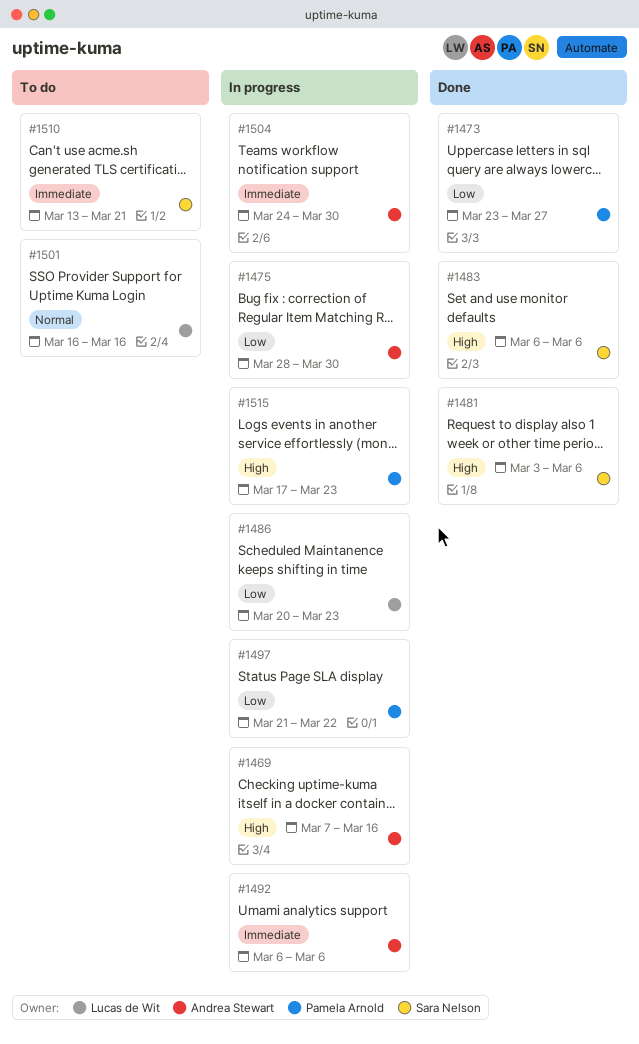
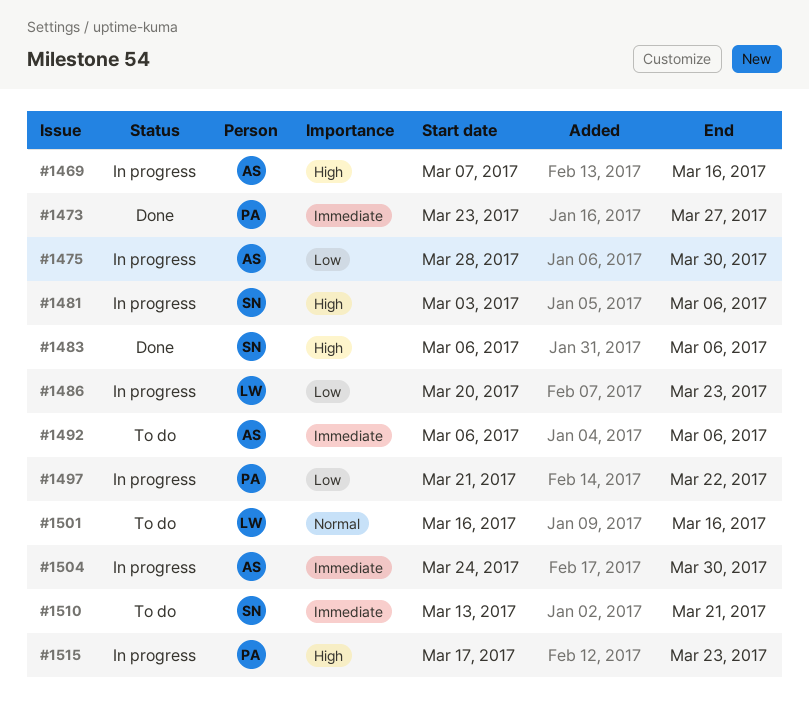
#1473, priority: Low -> Immediate
#1481, status: Done -> In progress
#1492, status: In progress -> To do

